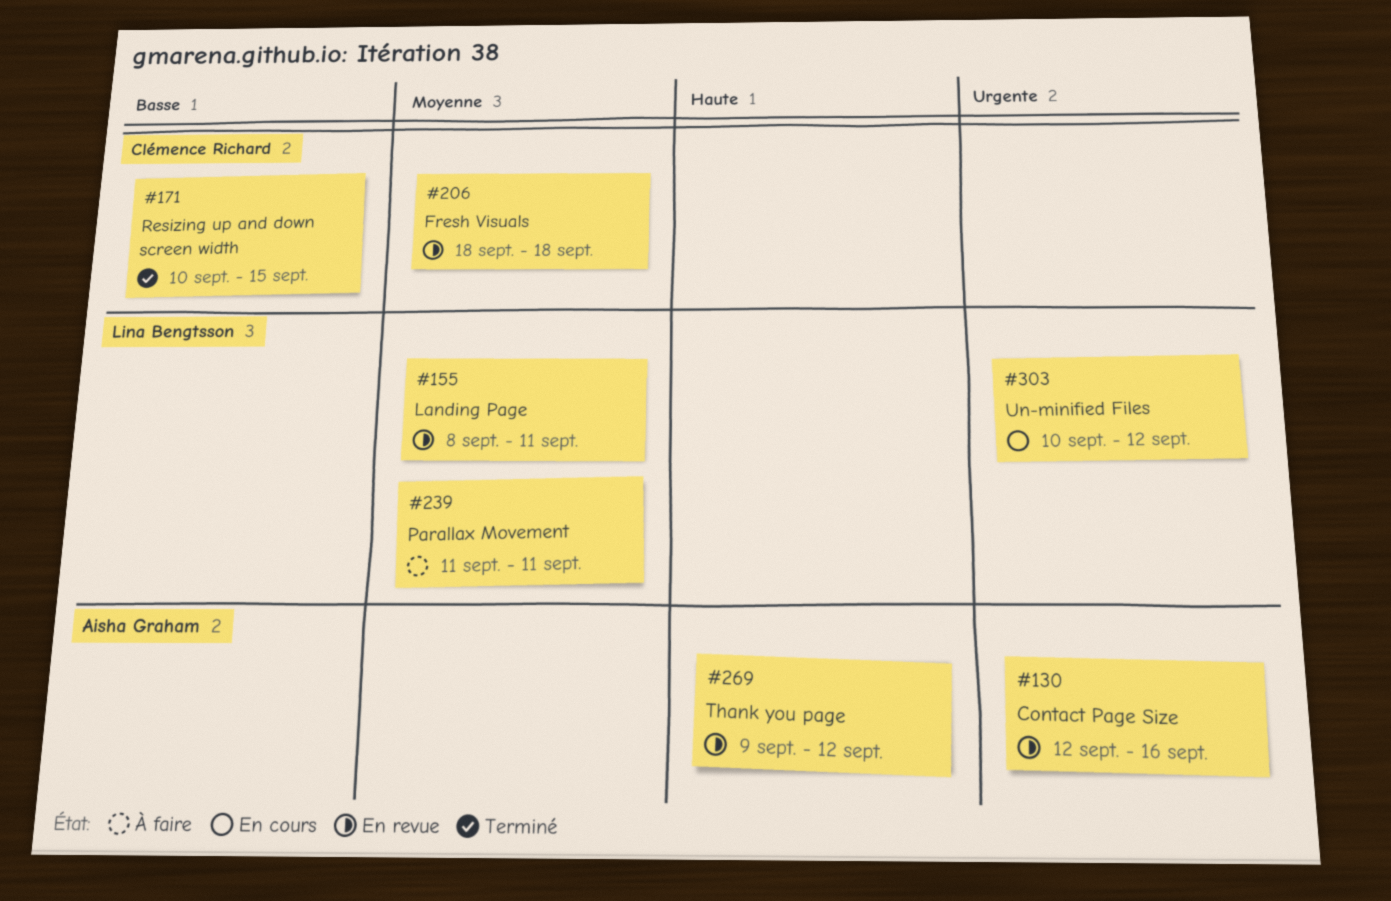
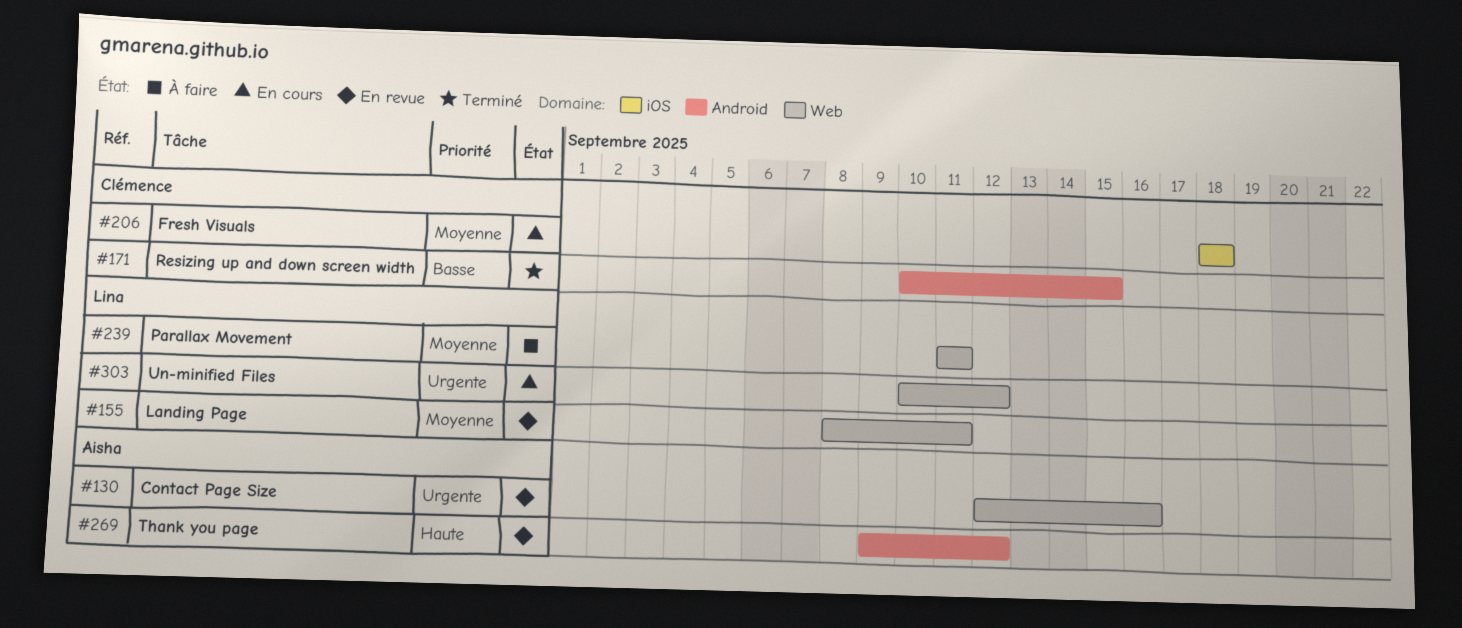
#206, status: En revue -> En cours

